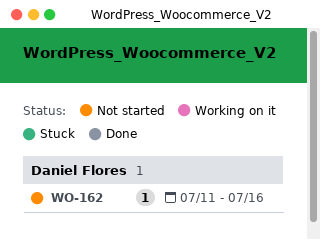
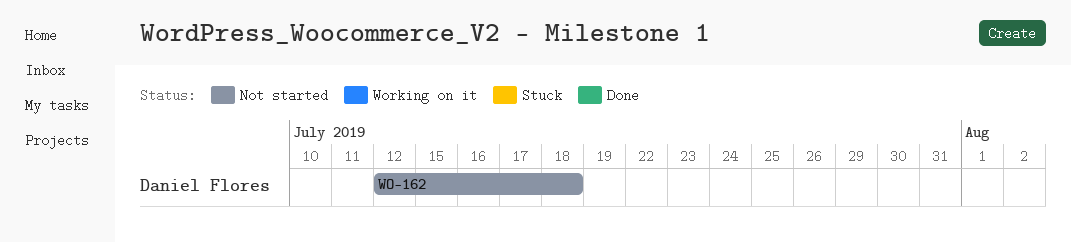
WO-162, start: Jul 11 -> Jul 12
WO-162, due: Jul 16 -> Jul 18

